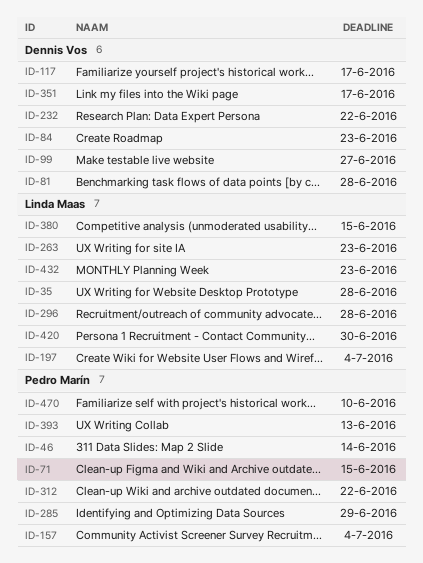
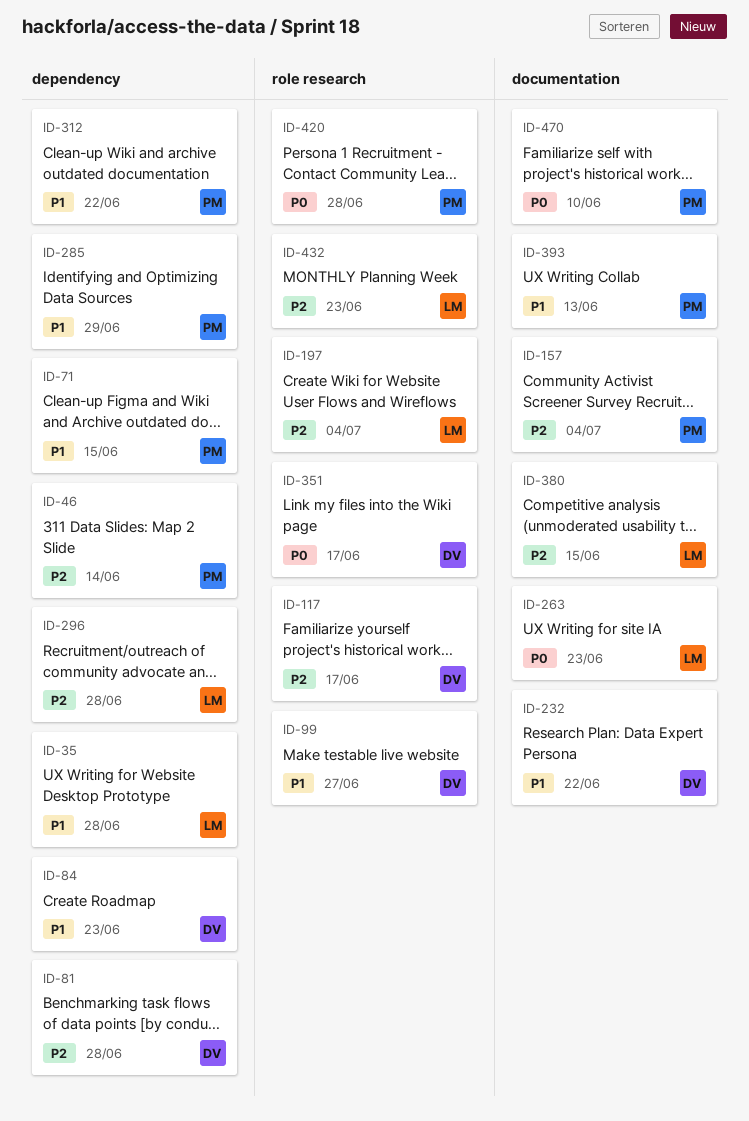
ID-420, owner: Linda Maas -> Pedro Marín
ID-420, due: Jun 30 -> Jun 28

